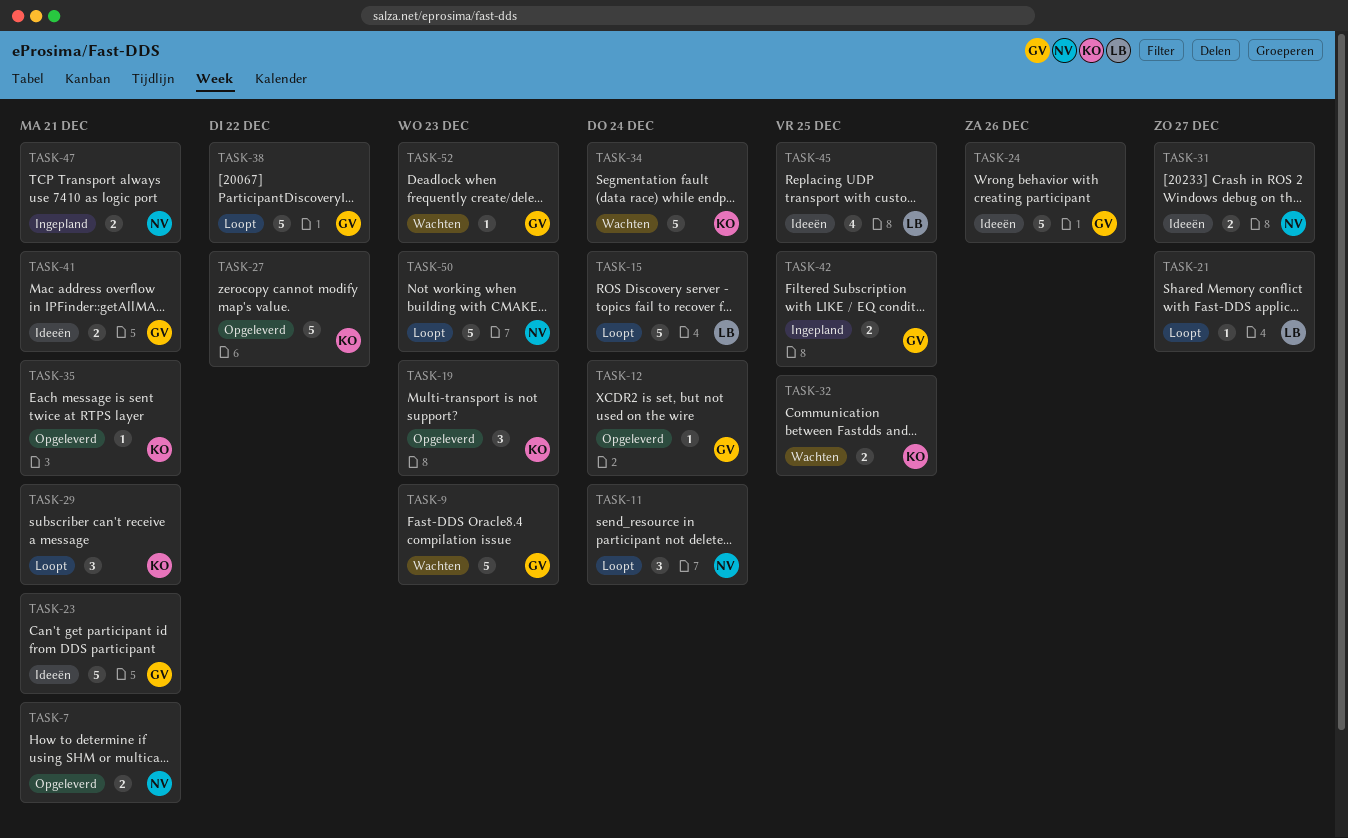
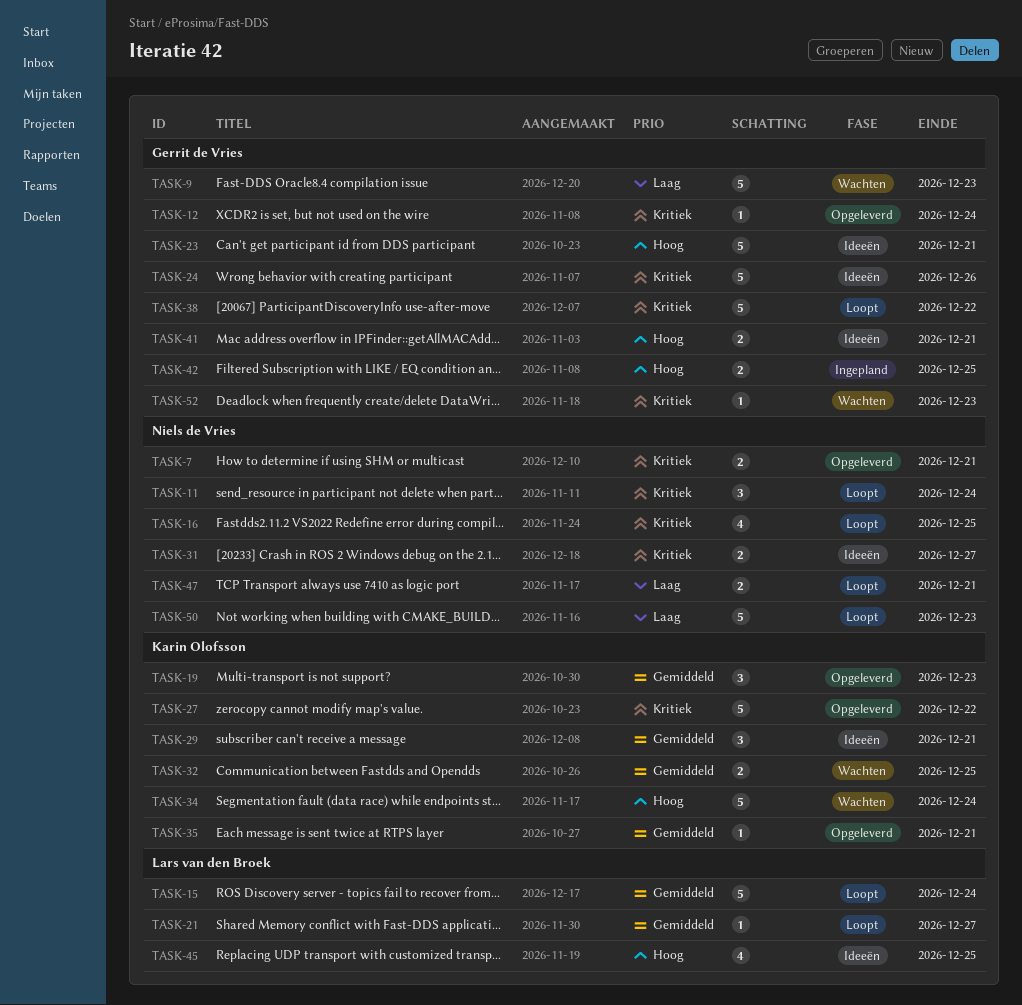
TASK-16: none -> present
TASK-29, status: Loopt -> Ideeën
TASK-47, status: Ingepland -> Loopt

